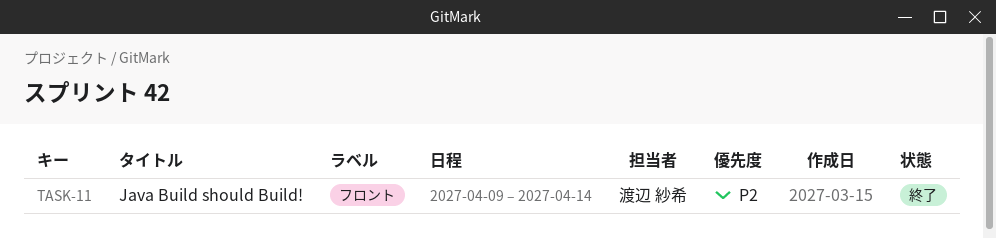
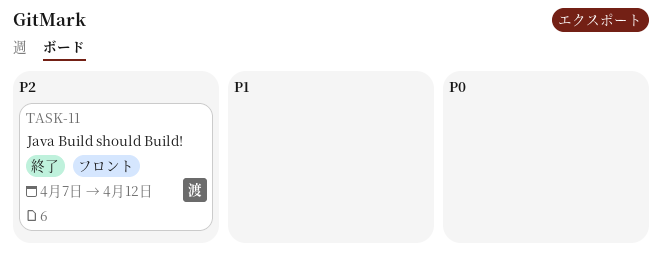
TASK-11, start: Apr 9 -> Apr 7
TASK-11, due: Apr 14 -> Apr 12

